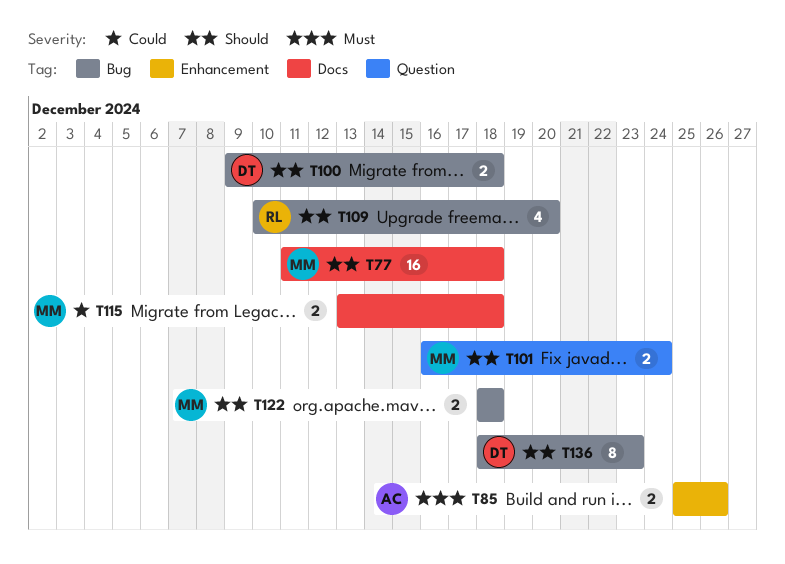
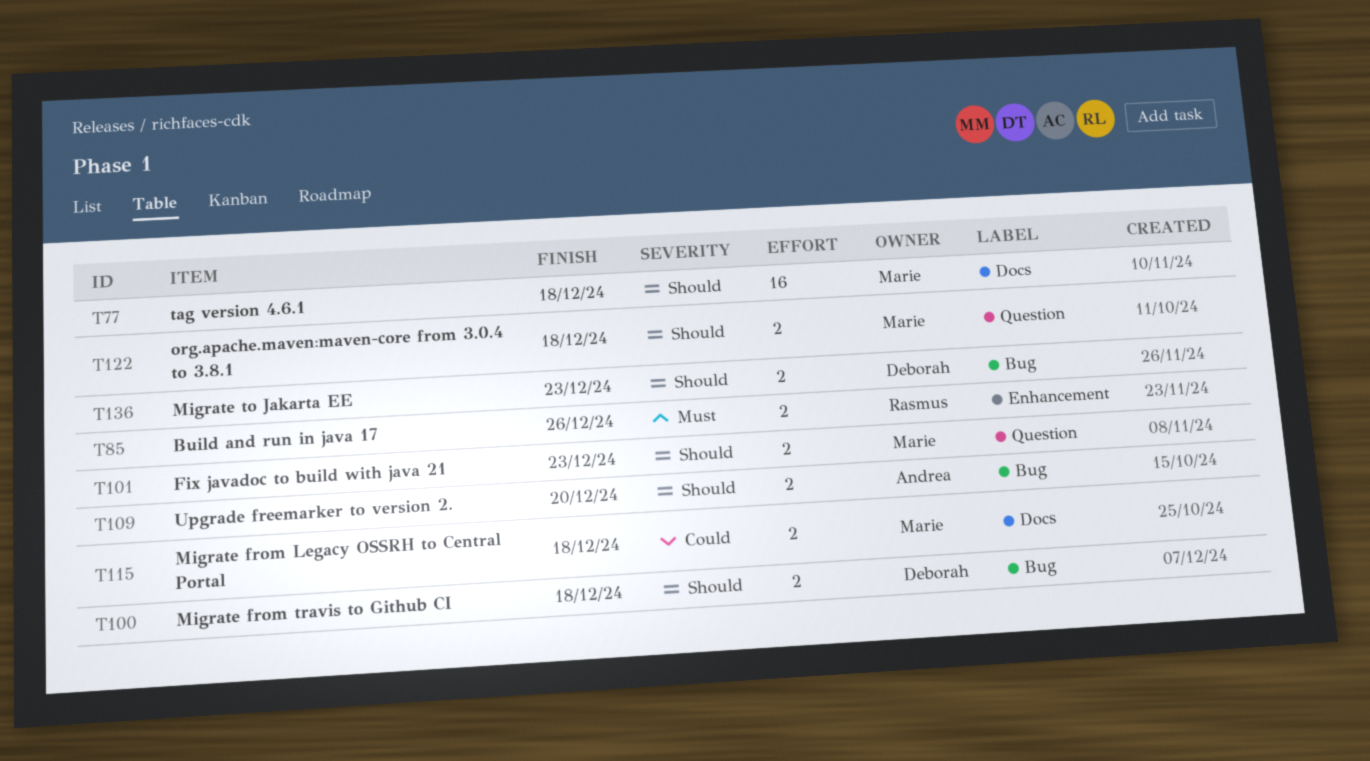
T85, owner: Andrea -> Rasmus
T101, due: Dec 24 -> Dec 23
T109, owner: Rasmus -> Andrea
T109, estimate: 4 -> 2
T122, label: Bug -> Question
T136, estimate: 8 -> 2

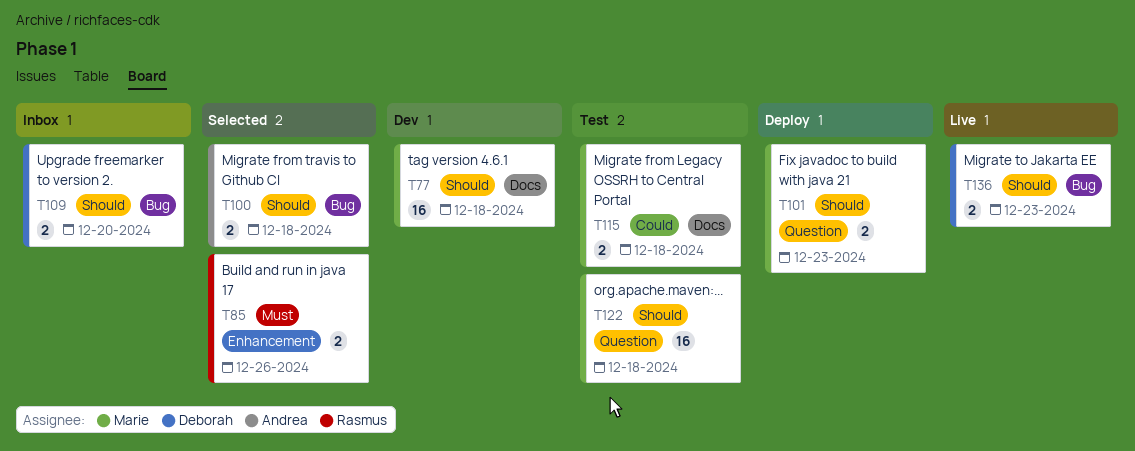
T100, owner: Deborah -> Andrea
T109, owner: Andrea -> Deborah
T122, estimate: 2 -> 16

